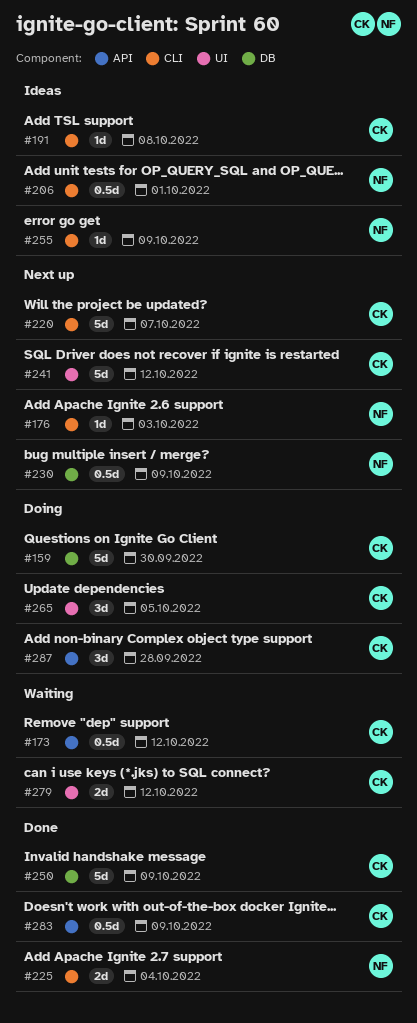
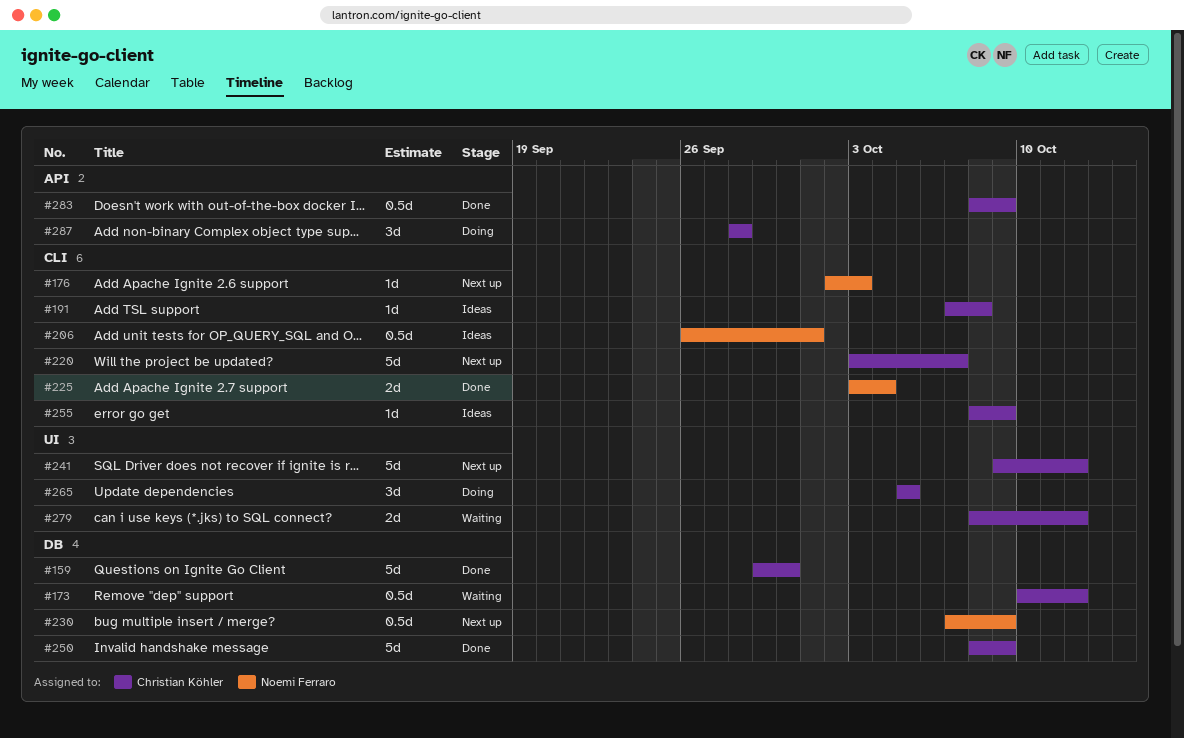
#159, status: Doing -> Done
#173, label: API -> DB
#255, owner: Noemi Ferraro -> Christian Köhler

